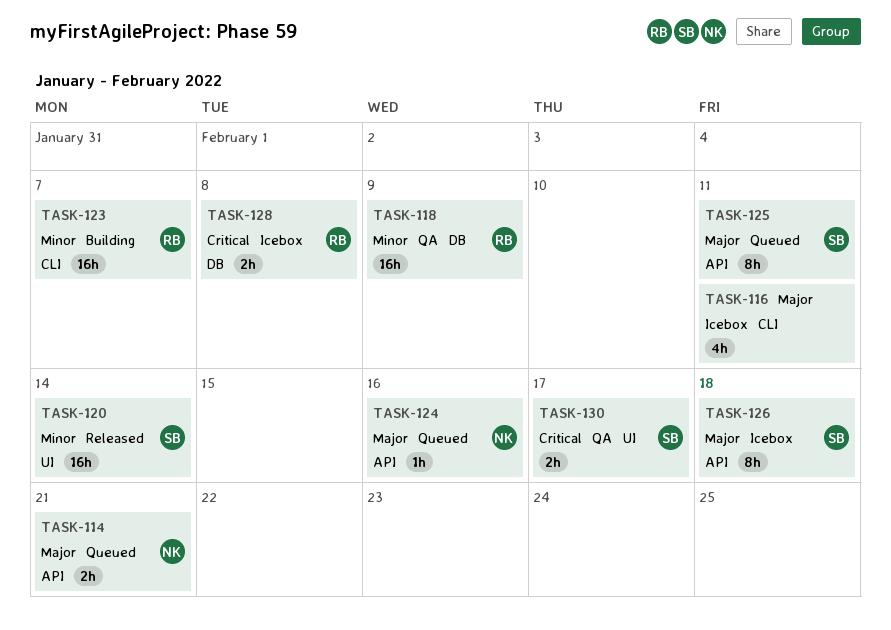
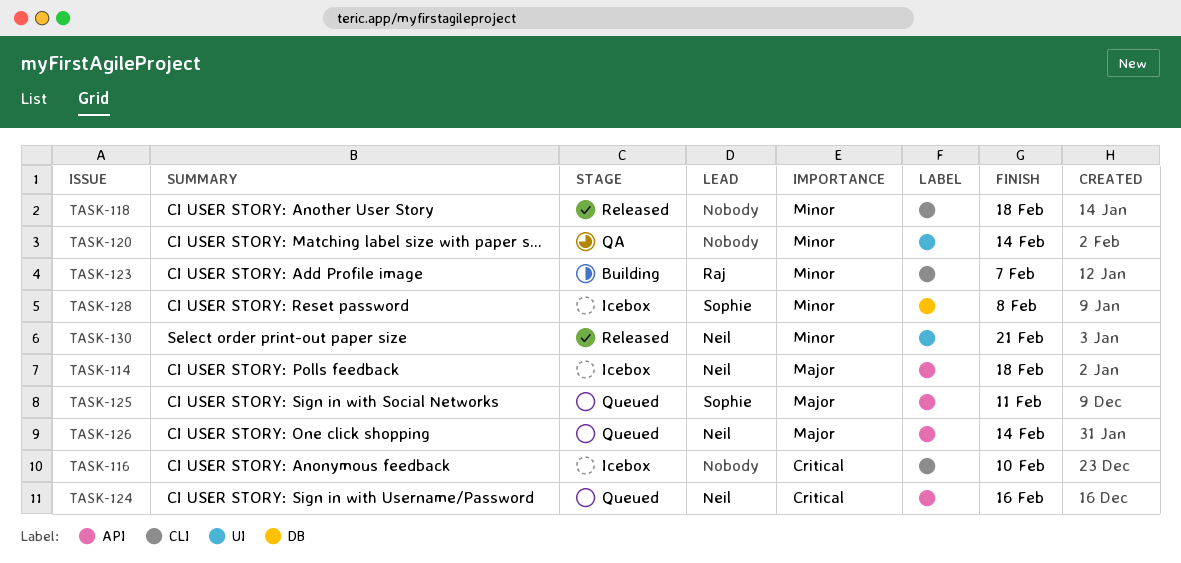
TASK-114, status: Queued -> Icebox
TASK-114, due: Feb 21 -> Feb 18
TASK-116, priority: Major -> Critical
TASK-116, due: Feb 11 -> Feb 10
TASK-118, status: QA -> Released
TASK-118, owner: Raj -> none
TASK-118, label: DB -> CLI
TASK-118, due: Feb 9 -> Feb 18
TASK-120, status: Released -> QA
TASK-120, owner: Sophie -> none
TASK-124, priority: Major -> Critical
TASK-126, status: Icebox -> Queued
TASK-126, owner: Sophie -> Neil
TASK-126, due: Feb 18 -> Feb 14
TASK-128, owner: Raj -> Sophie
TASK-128, priority: Critical -> Minor
TASK-130, status: QA -> Released
TASK-130, owner: Sophie -> Neil
TASK-130, priority: Critical -> Minor
TASK-130, due: Feb 17 -> Feb 21

